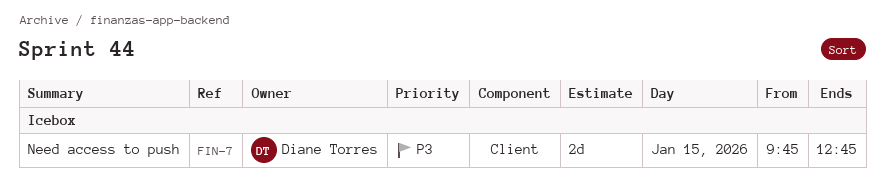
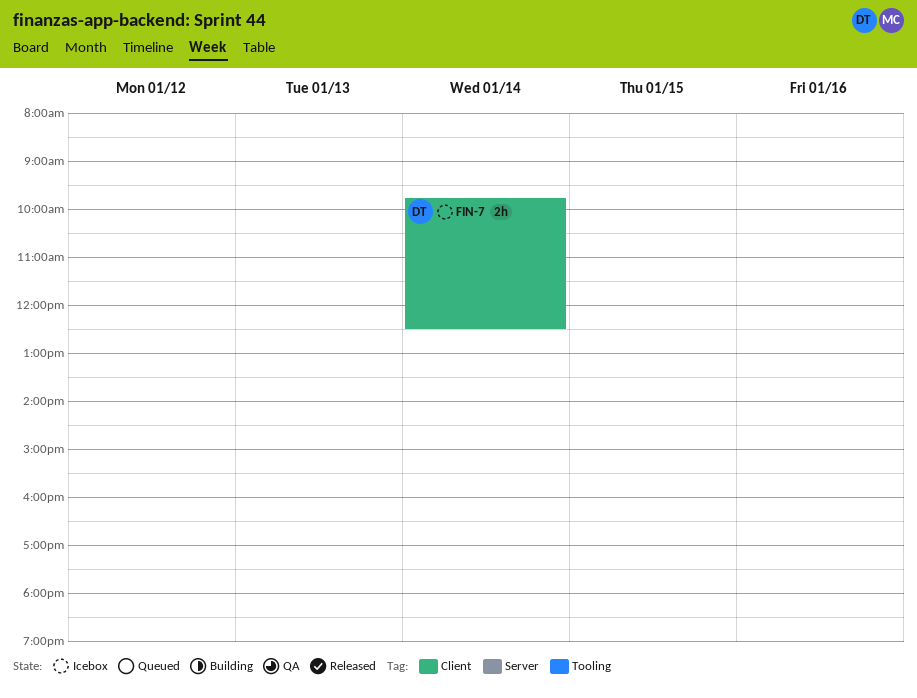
FIN-7, estimate: 2d -> 2h
FIN-7, day: Jan 15 -> Jan 14
FIN-7, ends: 12:45 -> 12:30

